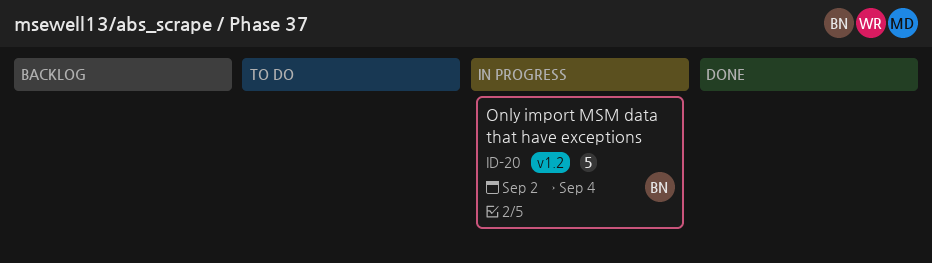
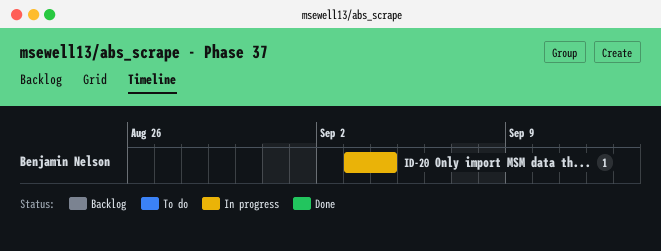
ID-20, estimate: 5 -> 1
ID-20, start: Sep 2 -> Sep 3

